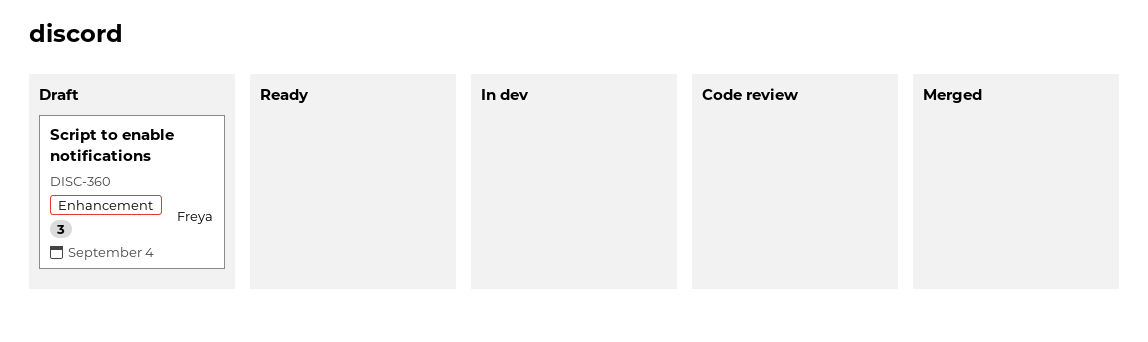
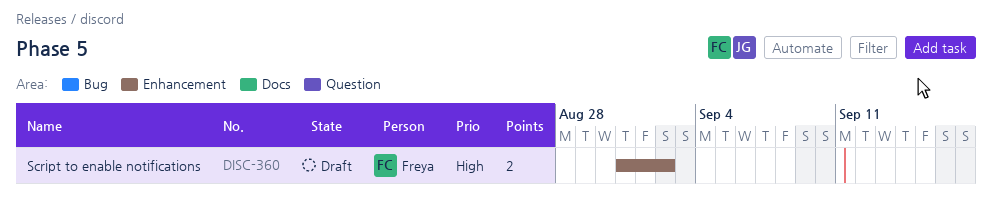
DISC-360, estimate: 3 -> 2
DISC-360, due: Sep 4 -> Sep 2

